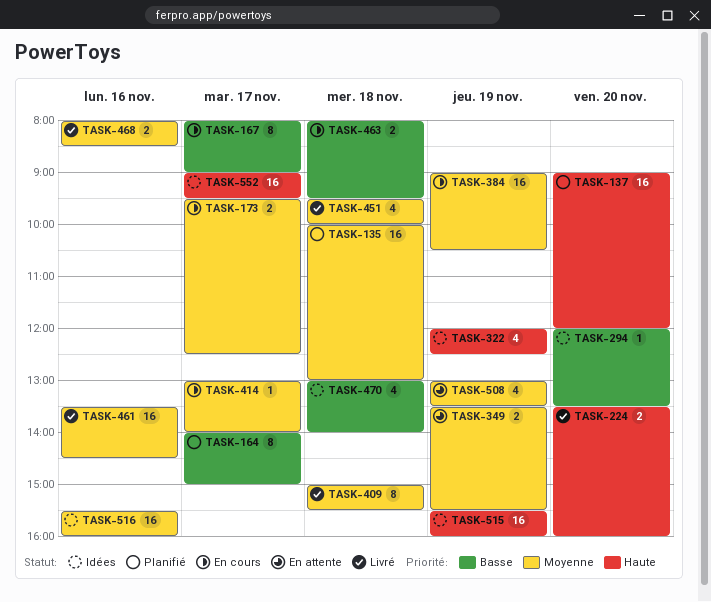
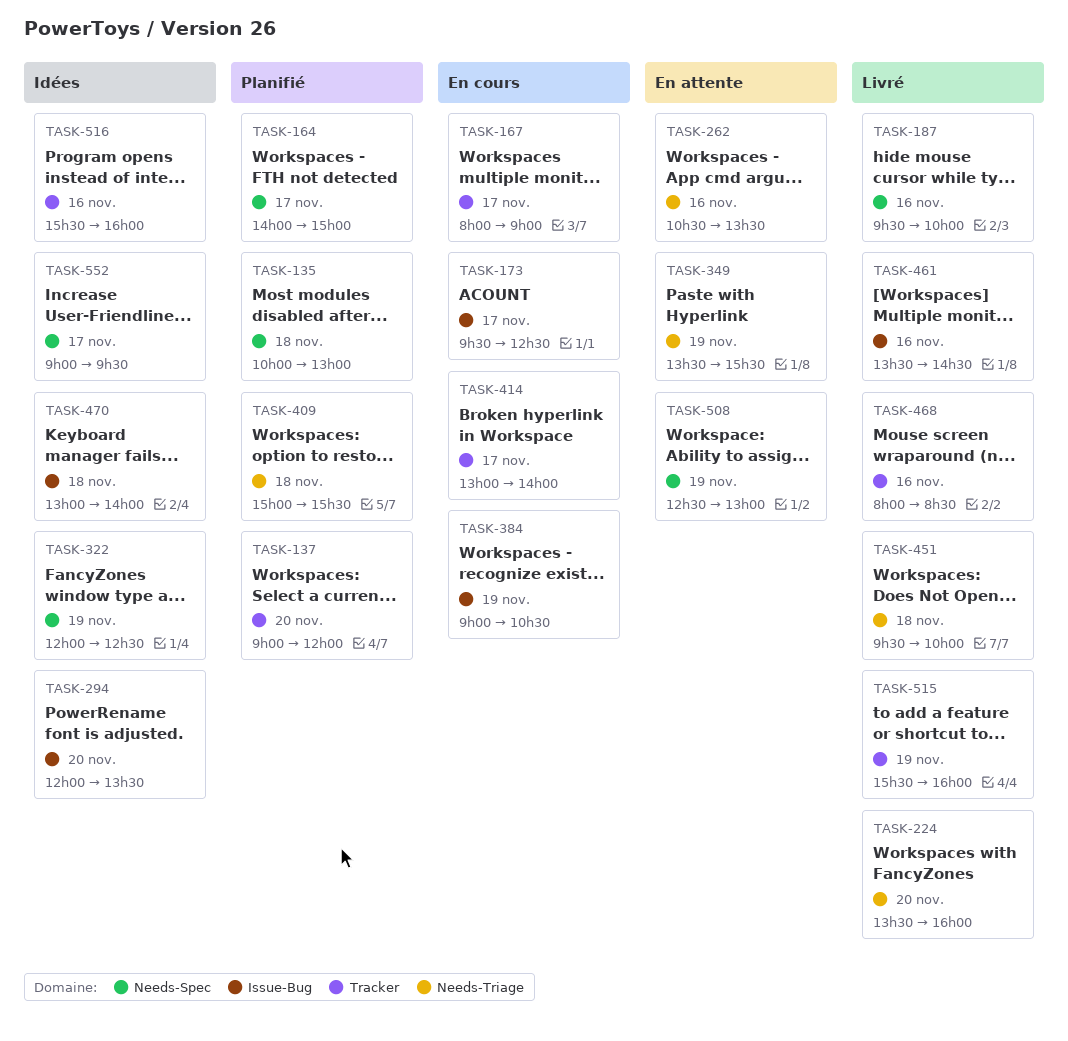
TASK-187: none -> present
TASK-262: none -> present
TASK-409, status: Livré -> Planifié
TASK-463: present -> none
TASK-508, begins: 13:00 -> 12:30
TASK-508, ends: 13:30 -> 13:00
TASK-515, status: Idées -> Livré

